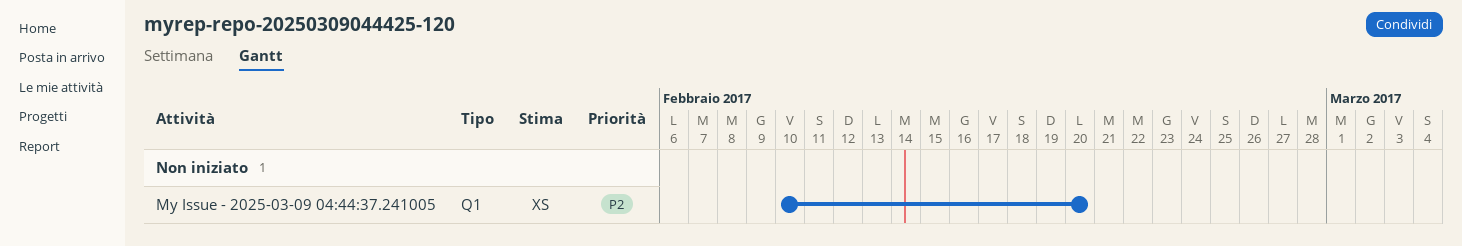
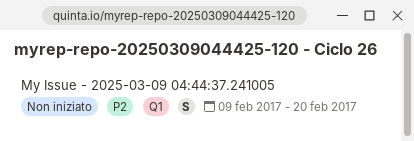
My Issue - 2025-03-09 04:44:37.241005, estimate: XS -> S
My Issue - 2025-03-09 04:44:37.241005, start: Feb 10 -> Feb 9

